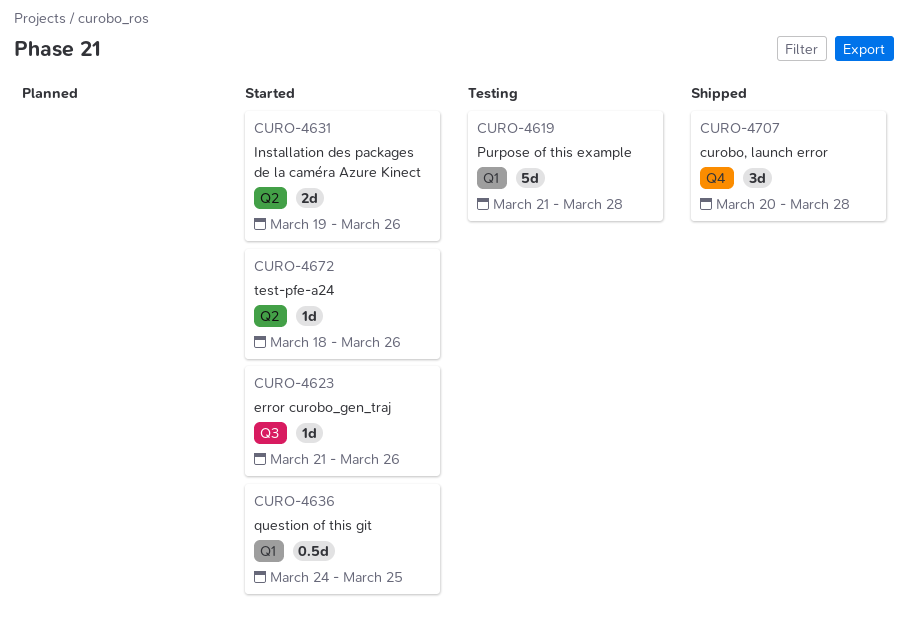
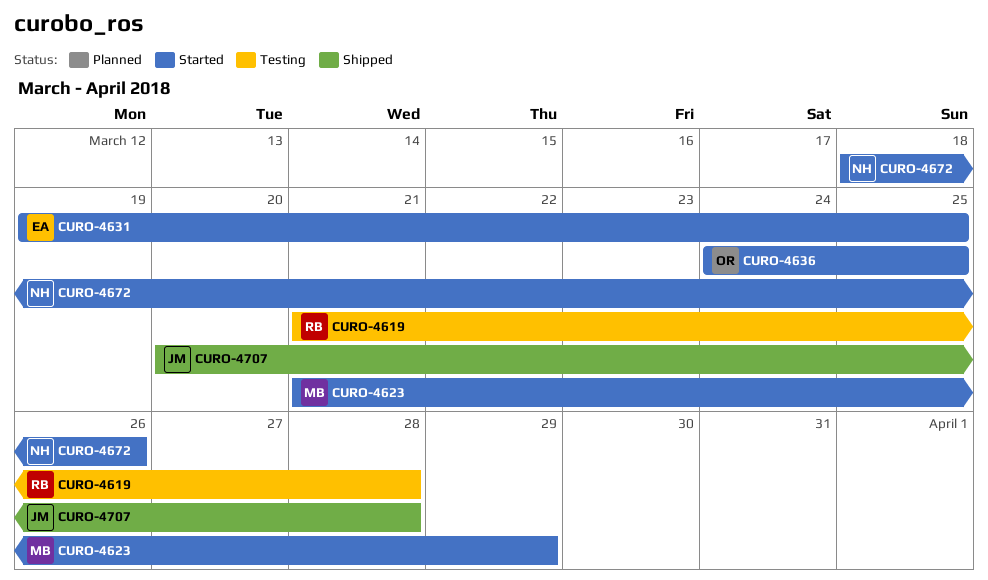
CURO-4623, due: Mar 26 -> Mar 29
CURO-4631, due: Mar 26 -> Mar 25

